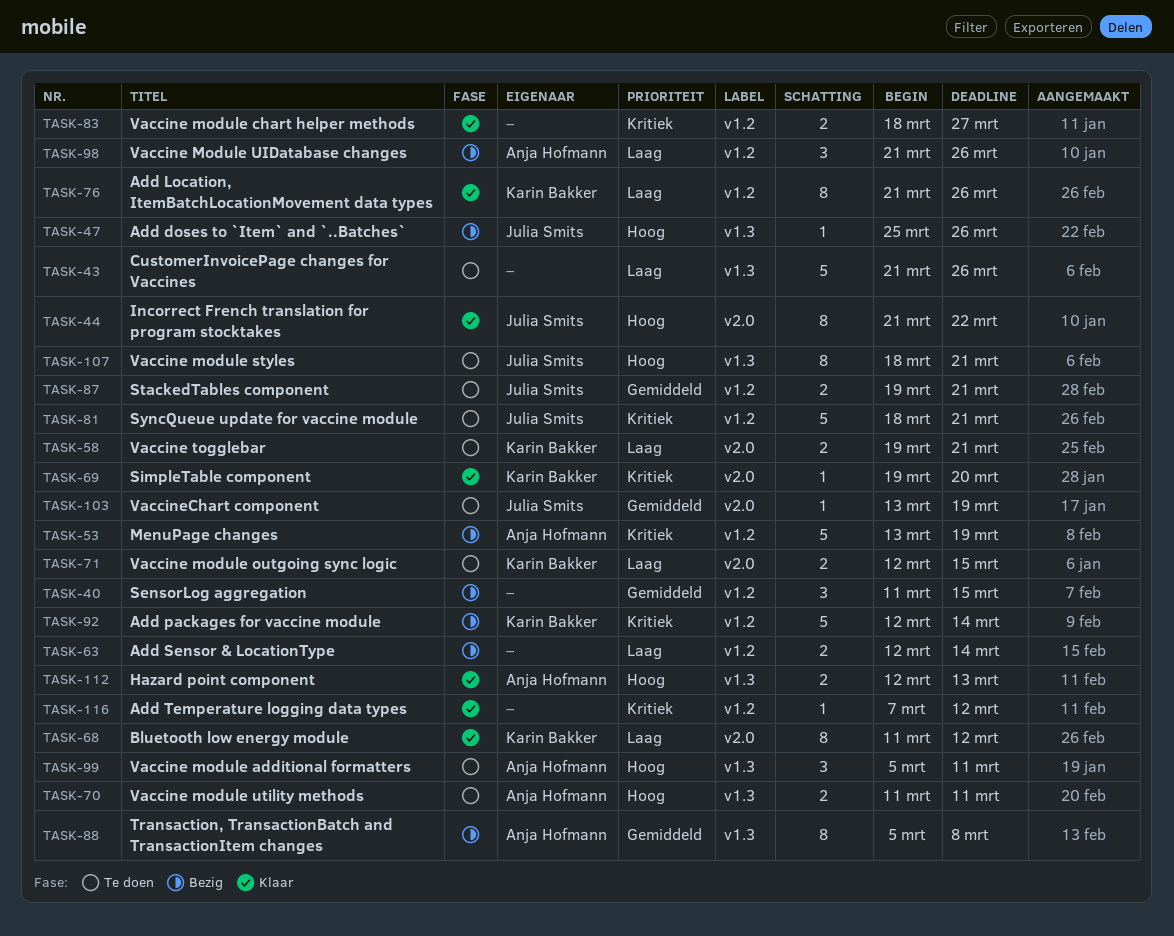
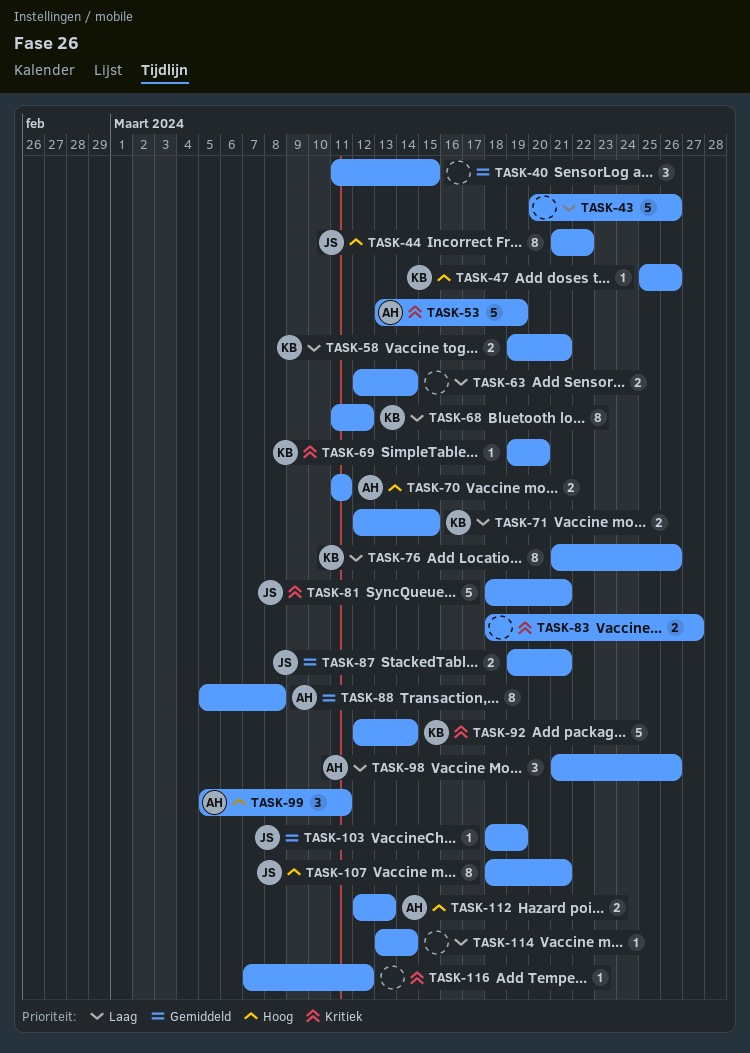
TASK-43, start: Mar 21 -> Mar 20
TASK-47, owner: Julia Smits -> Karin Bakker
TASK-103, start: Mar 13 -> Mar 18
TASK-114: none -> present

